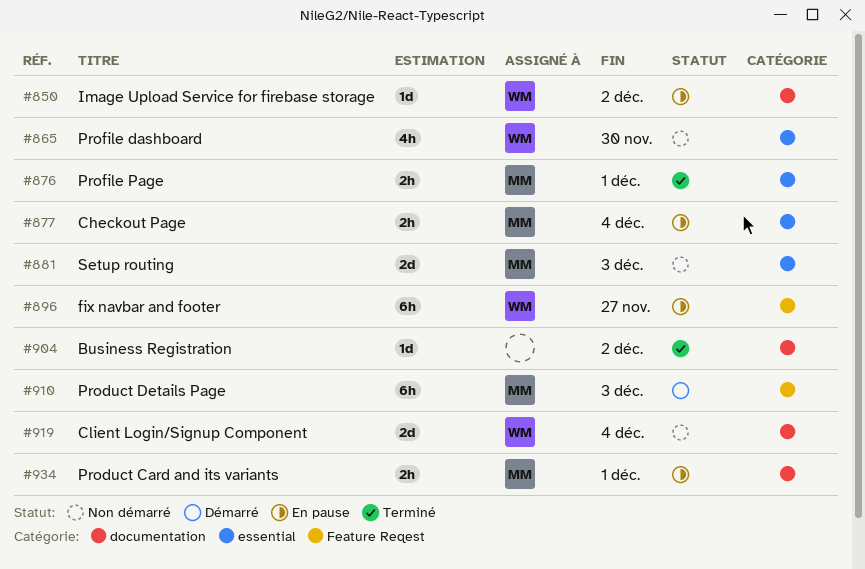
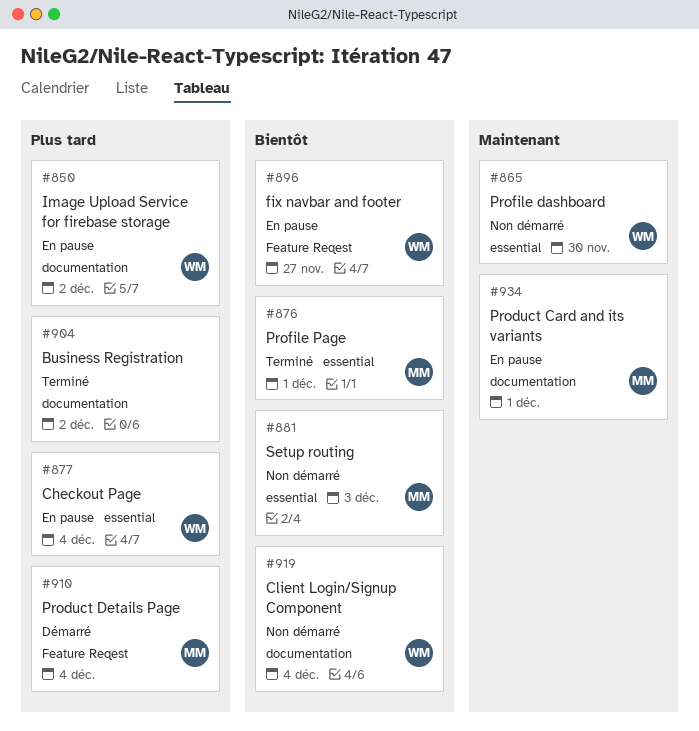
#877, owner: MM -> WM
#910, due: Dec 3 -> Dec 4

